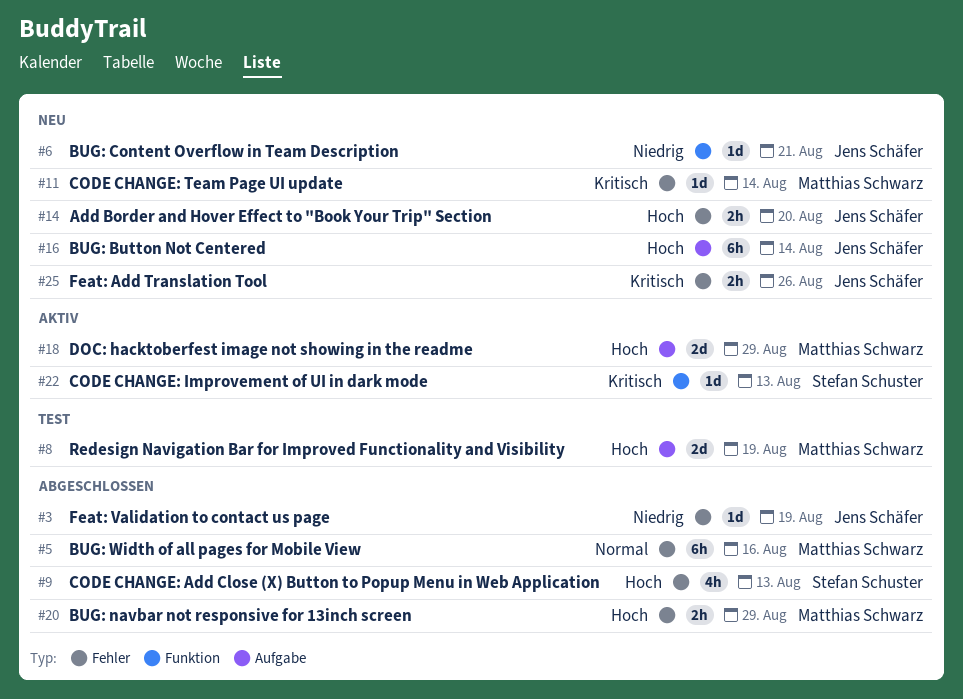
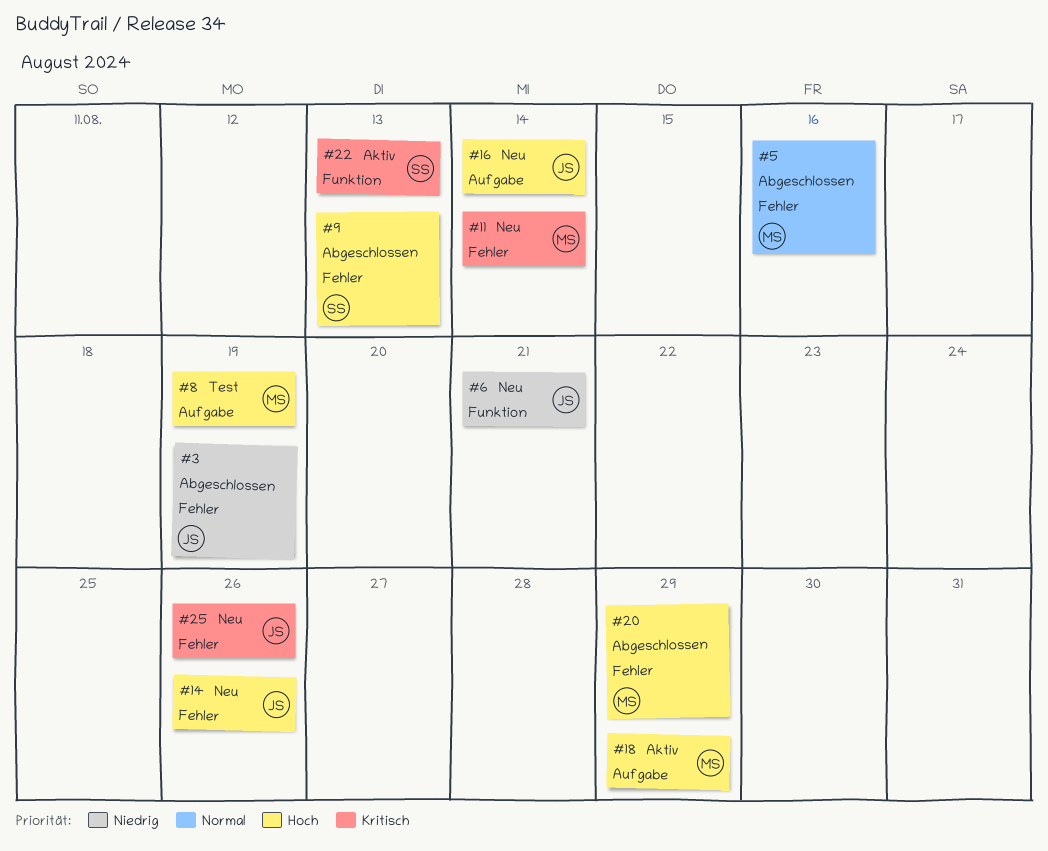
#14, due: Aug 20 -> Aug 26

